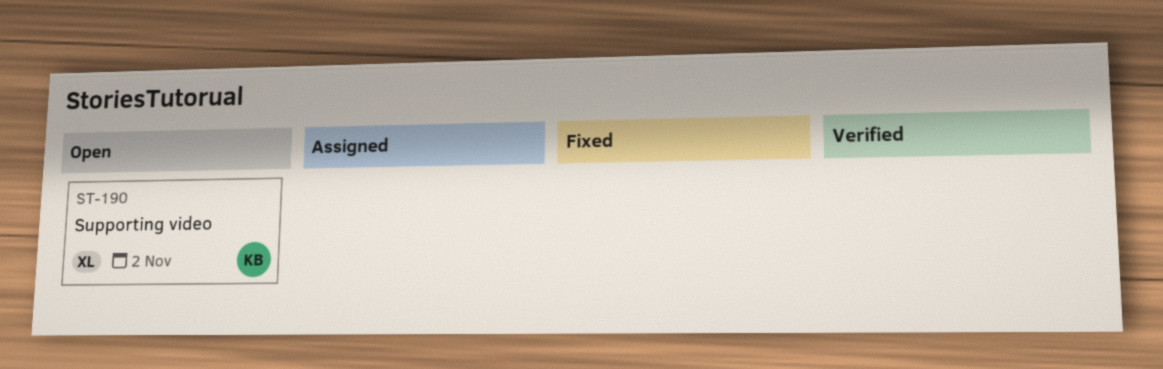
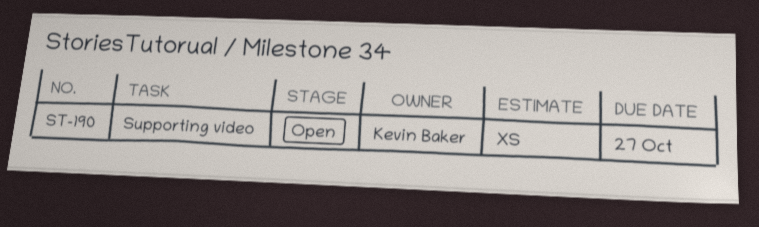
ST-190, estimate: XL -> XS
ST-190, due: Nov 2 -> Oct 27

